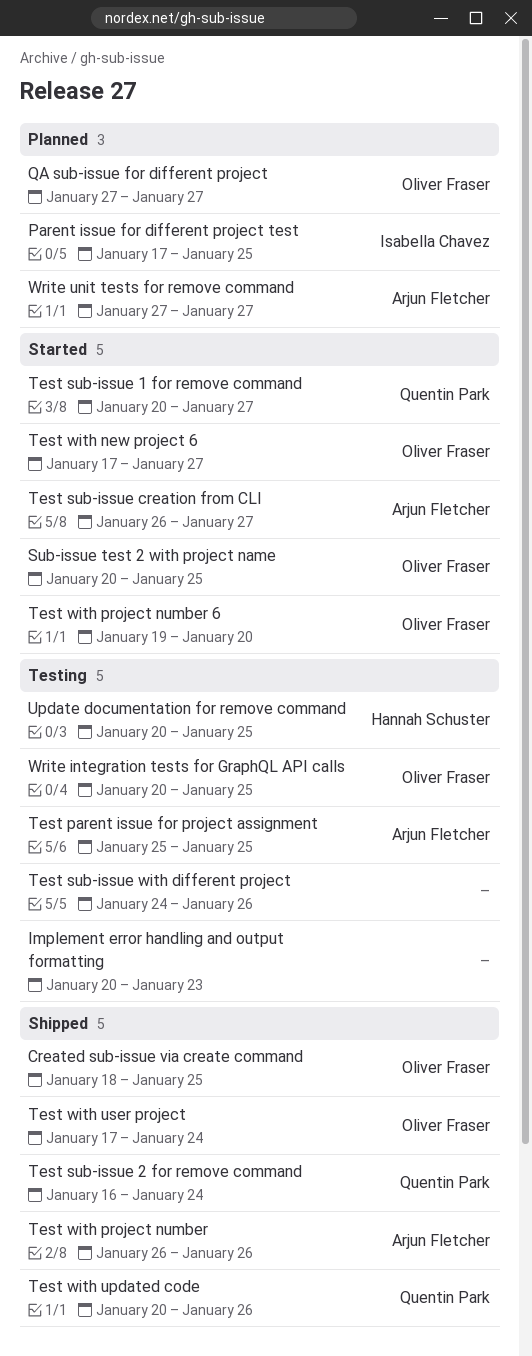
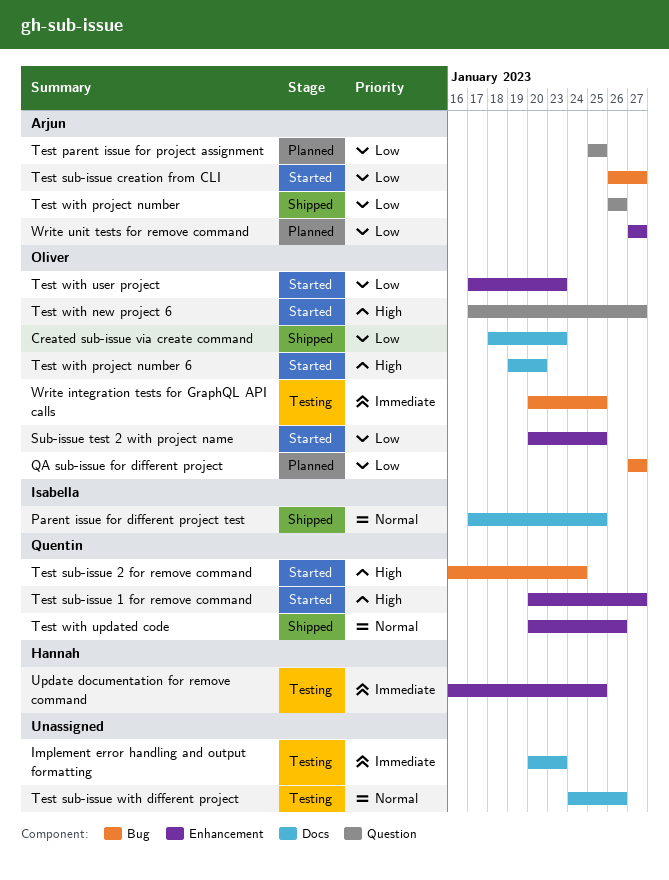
Created sub-issue via create command, due: Jan 25 -> Jan 23
Parent issue for different project test, status: Planned -> Shipped
Test parent issue for project assignment, status: Testing -> Planned
Test sub-issue 2 for remove command, status: Shipped -> Started
Test with user project, status: Shipped -> Started
Test with user project, due: Jan 24 -> Jan 23
Update documentation for remove command, start: Jan 20 -> Jan 16

